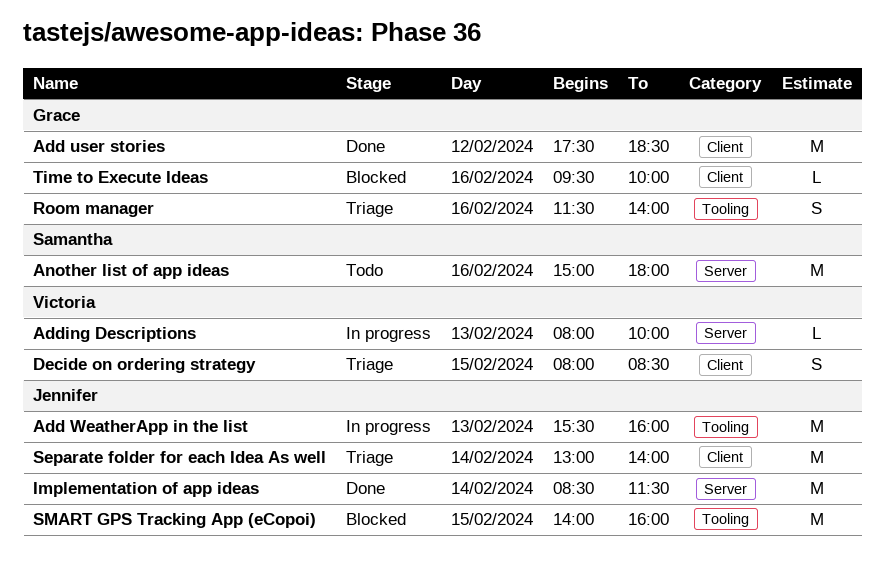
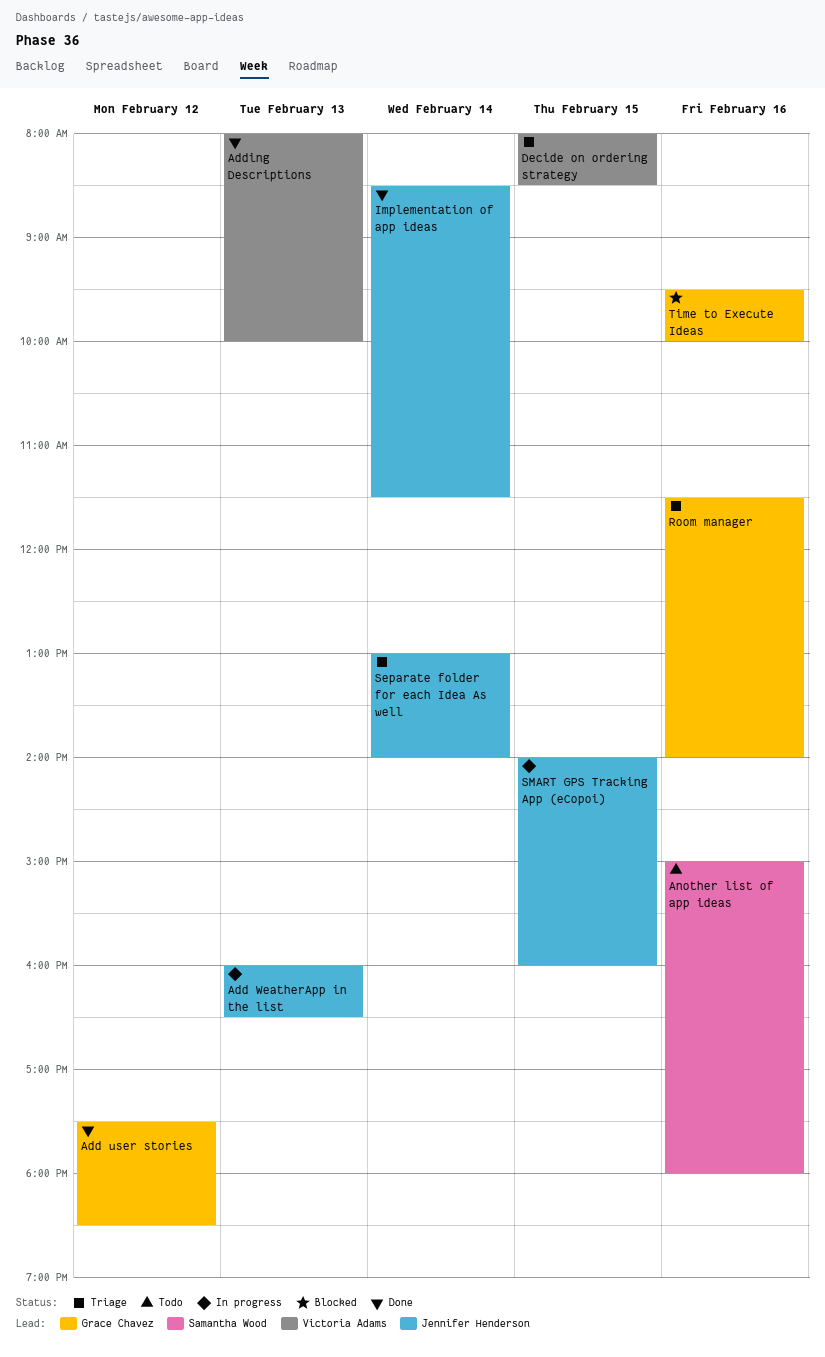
Add WeatherApp in the list, begins: 15:30 -> 16:00
Add WeatherApp in the list, ends: 16:00 -> 16:30
Adding Descriptions, status: In progress -> Done
SMART GPS Tracking App (eCopoi), status: Blocked -> In progress

